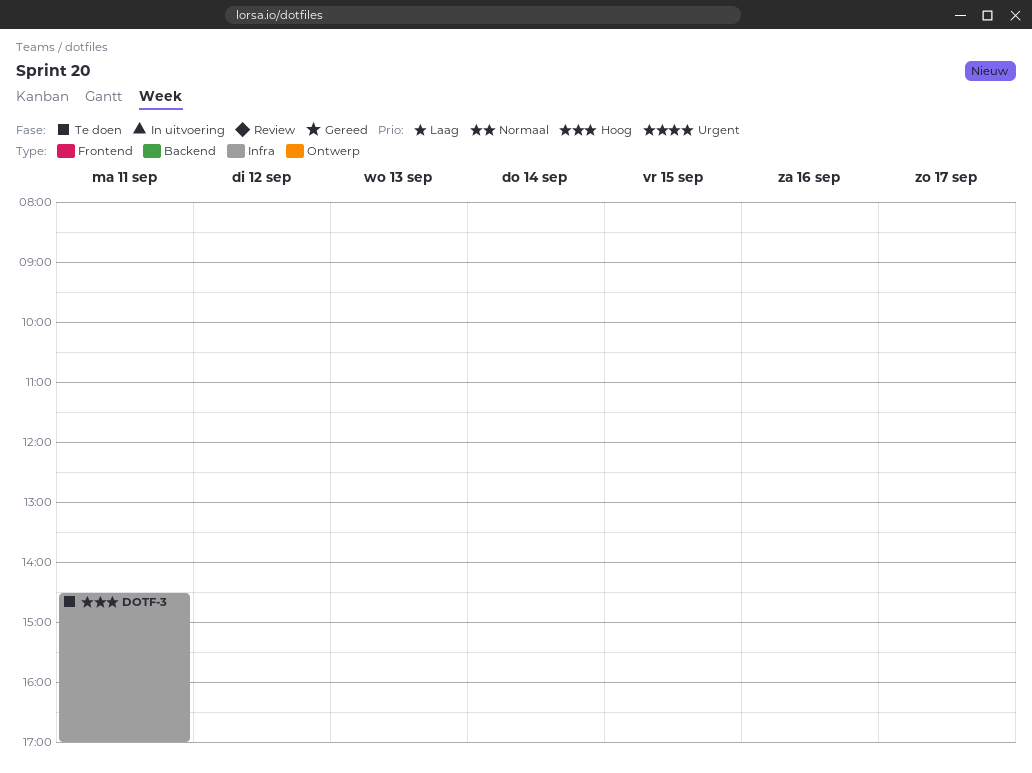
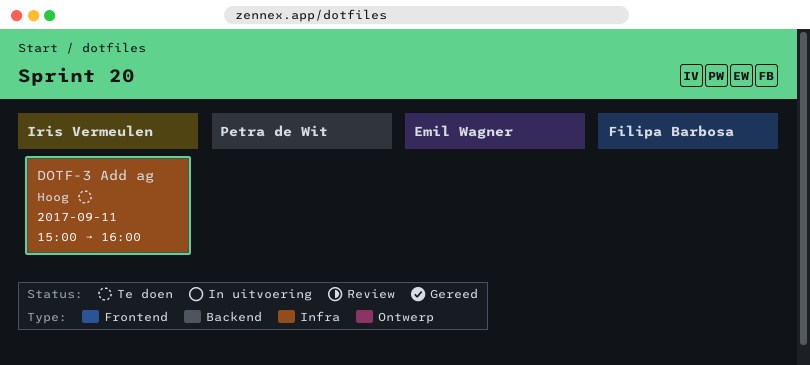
DOTF-3, begins: 14:30 -> 15:00
DOTF-3, ends: 17:00 -> 16:00

